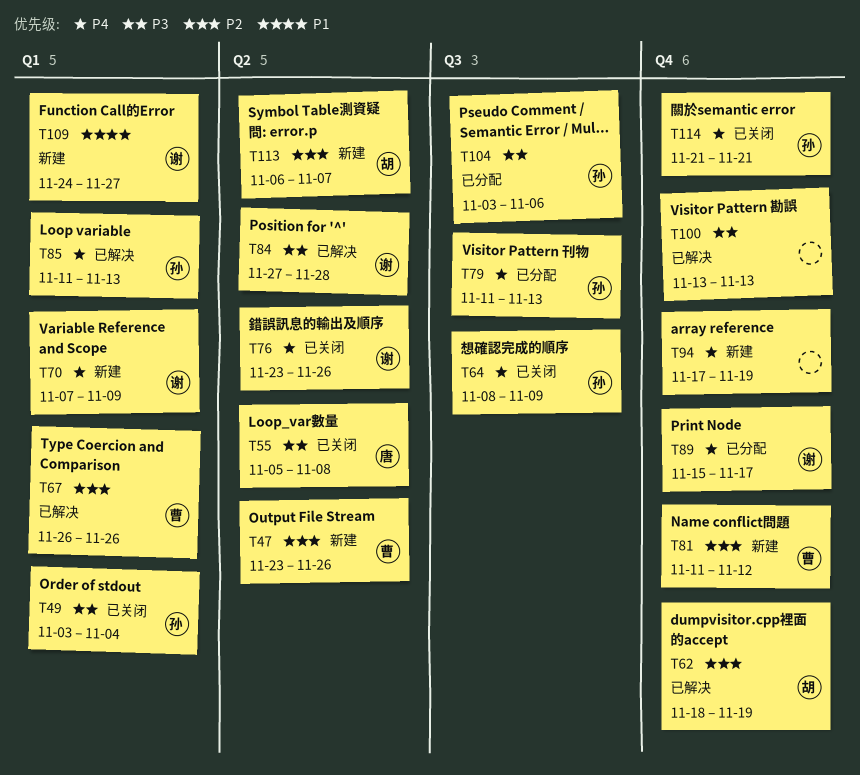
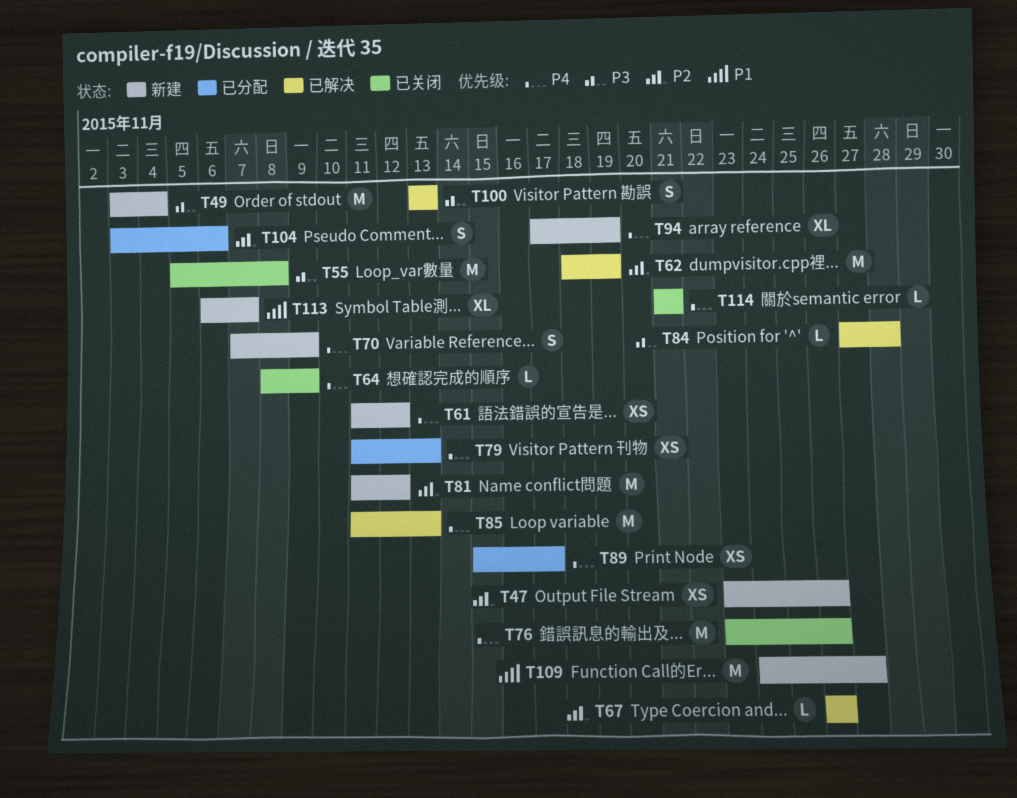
T49, status: 已关闭 -> 新建
T61: none -> present
T104, priority: P3 -> P2
T113, priority: P2 -> P1

